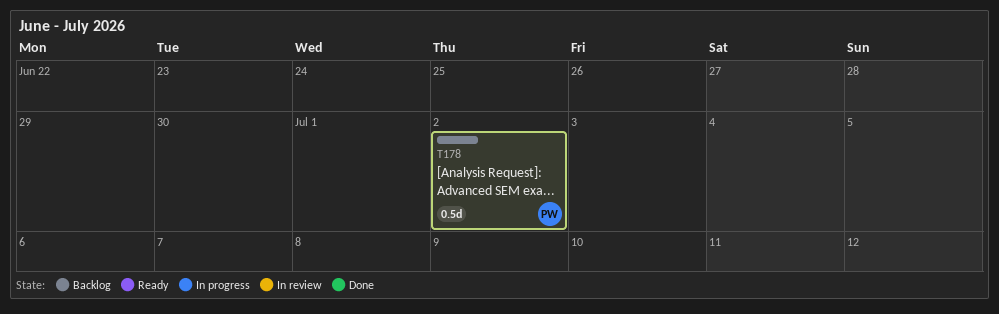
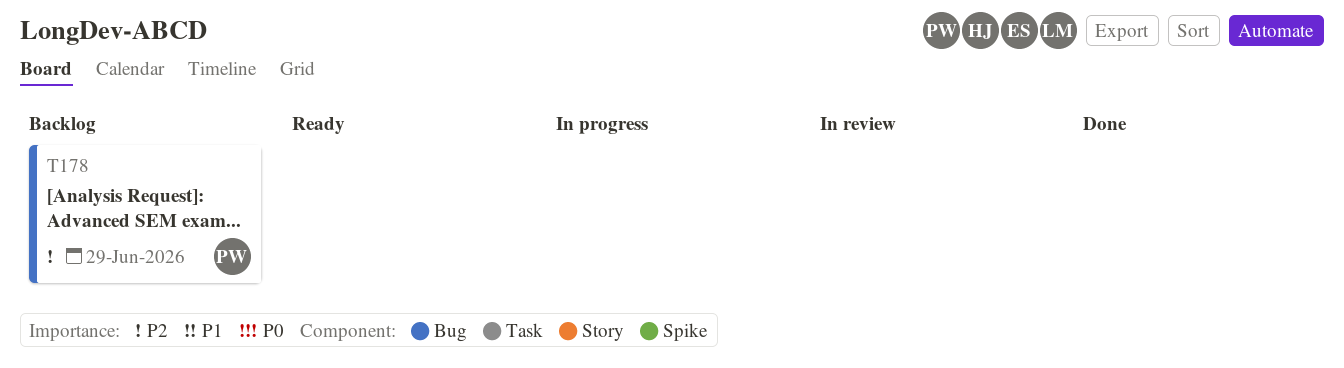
T178, due: Jul 2 -> Jun 29

